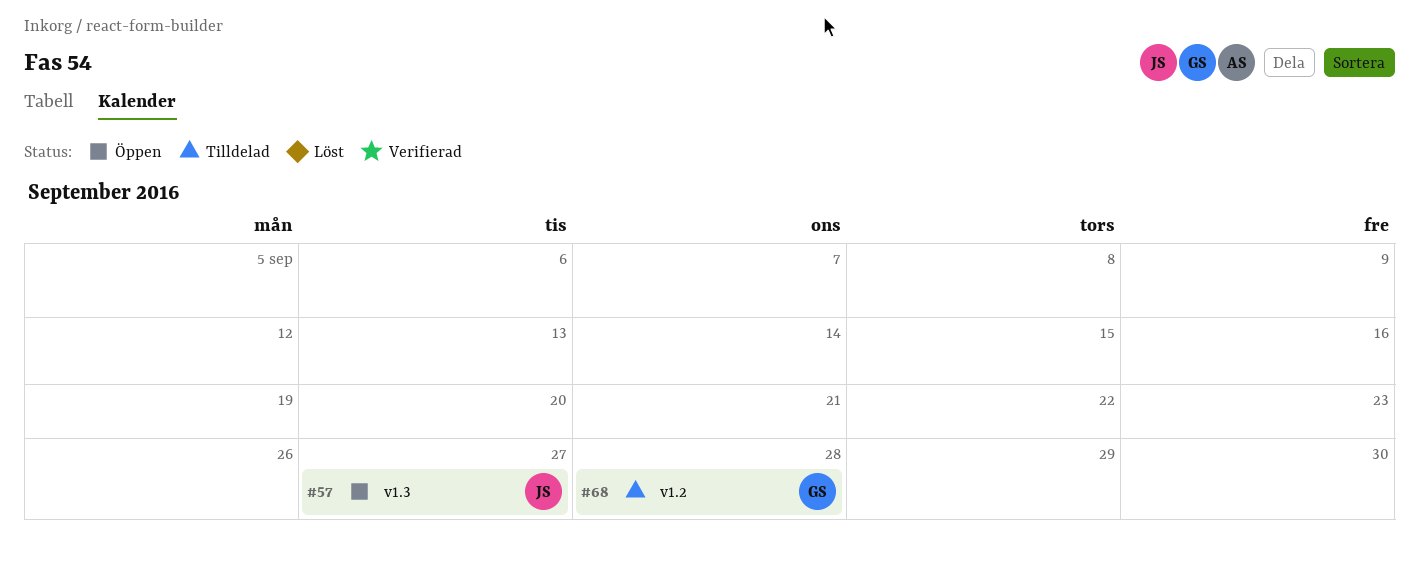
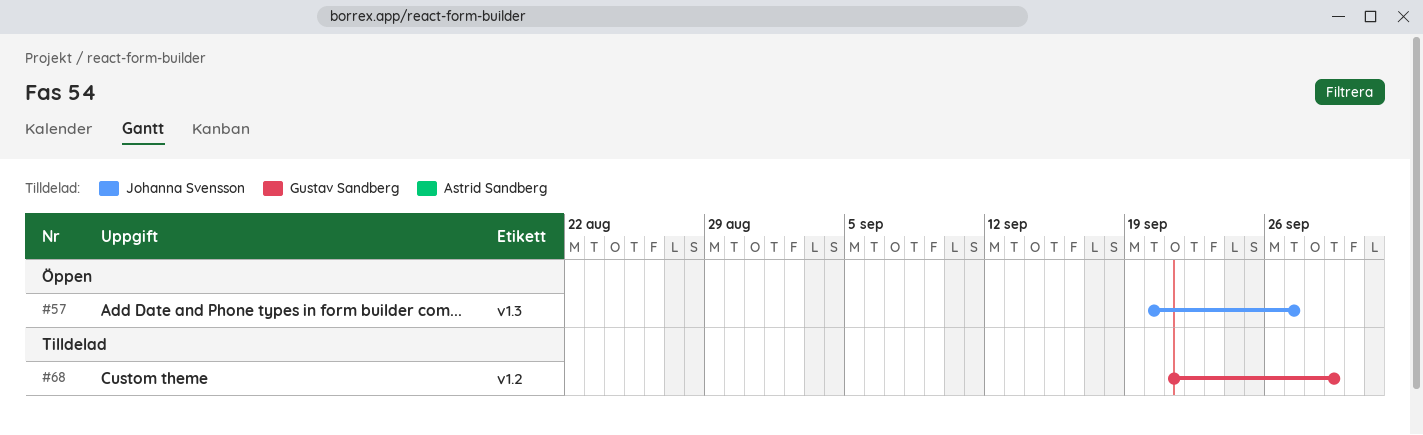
#68, due: Sep 28 -> Sep 29

